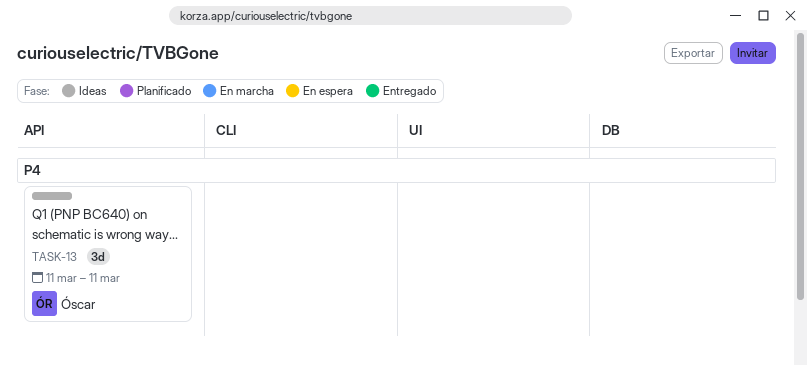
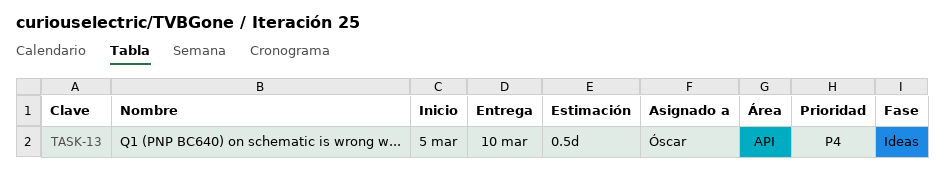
TASK-13, estimate: 3d -> 0.5d
TASK-13, start: Mar 11 -> Mar 5
TASK-13, due: Mar 11 -> Mar 10

